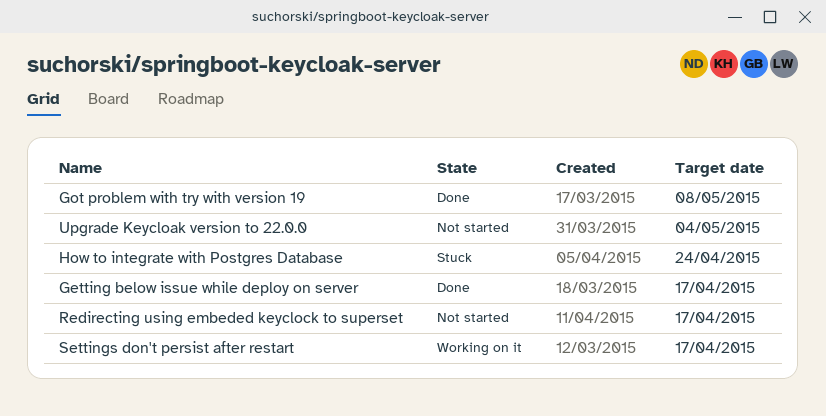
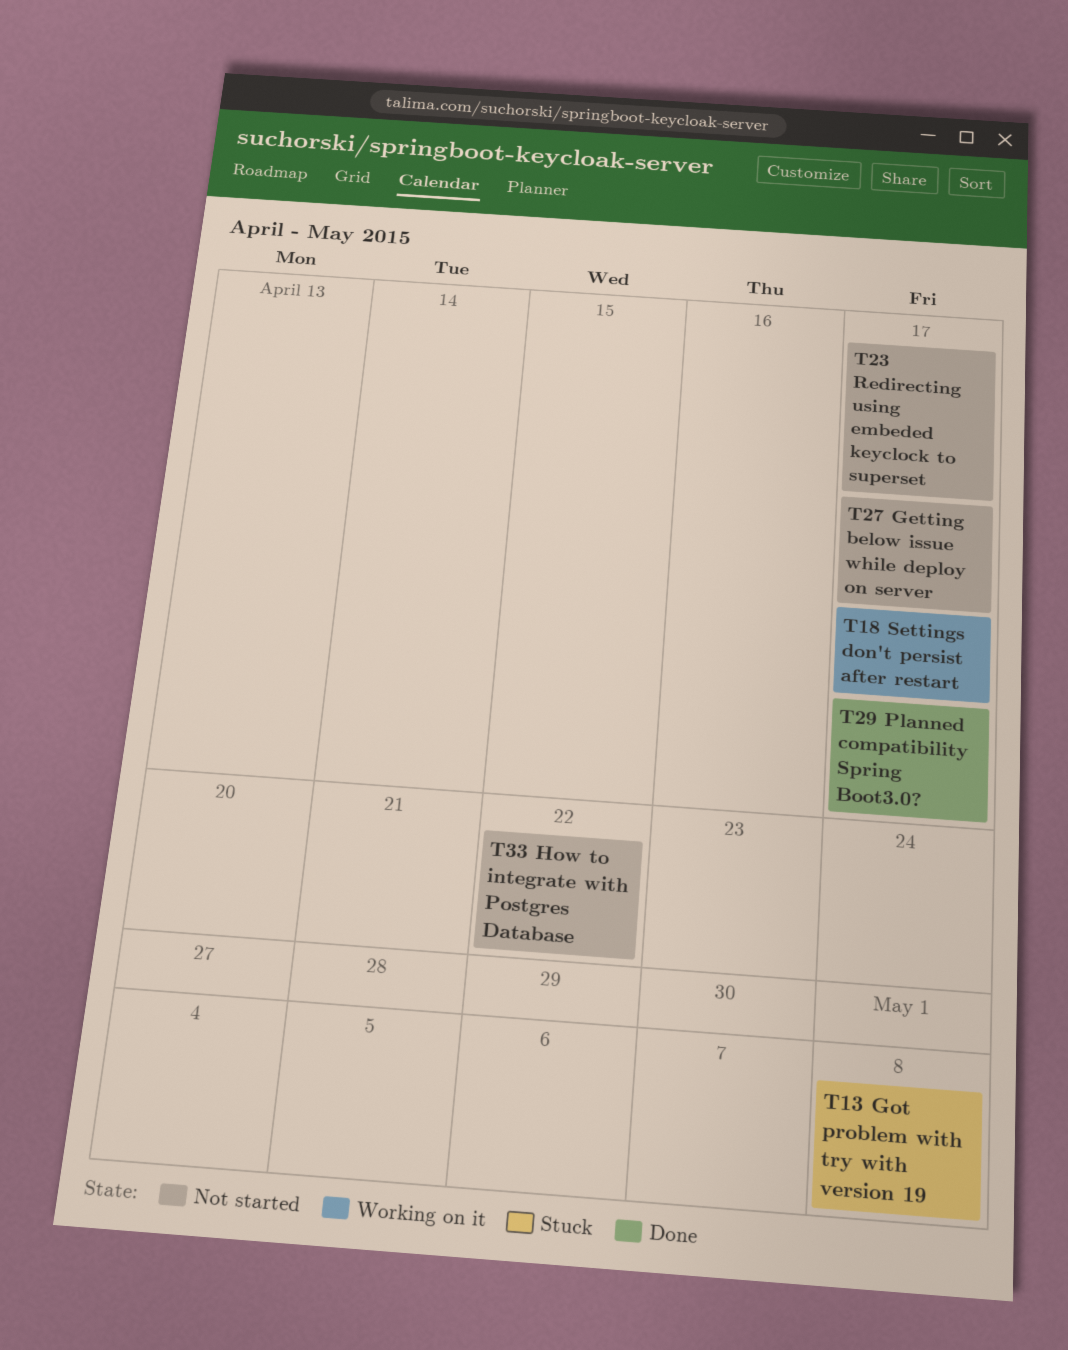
Getting below issue while deploy on server, status: Done -> Not started
Got problem with try with version 19, status: Done -> Stuck
How to integrate with Postgres Database, status: Stuck -> Not started
How to integrate with Postgres Database, due: Apr 24 -> Apr 22
Planned compatibility Spring Boot3.0?: none -> present
Upgrade Keycloak version to 22.0.0: present -> none

